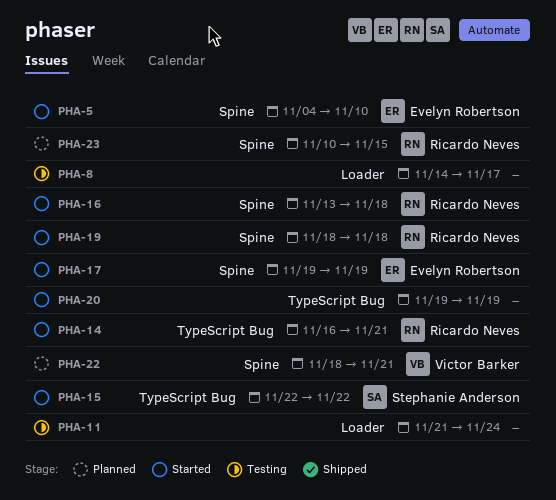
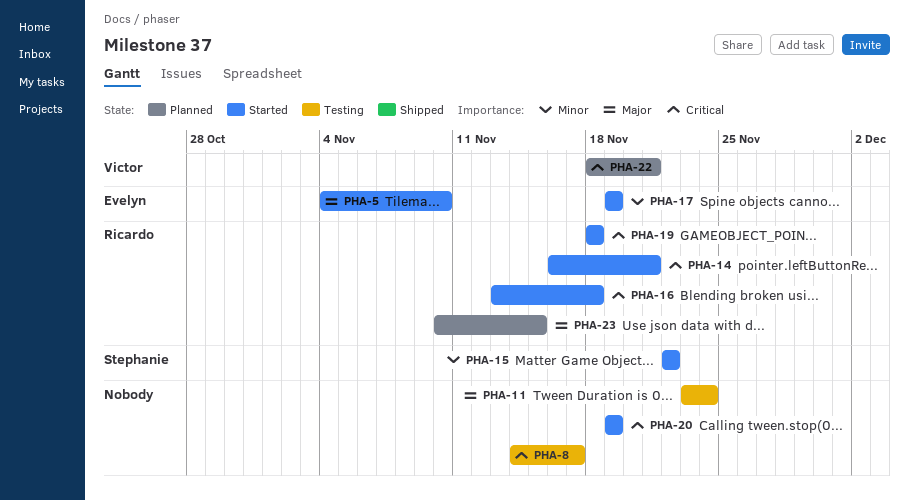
PHA-11, start: Nov 21 -> Nov 23

